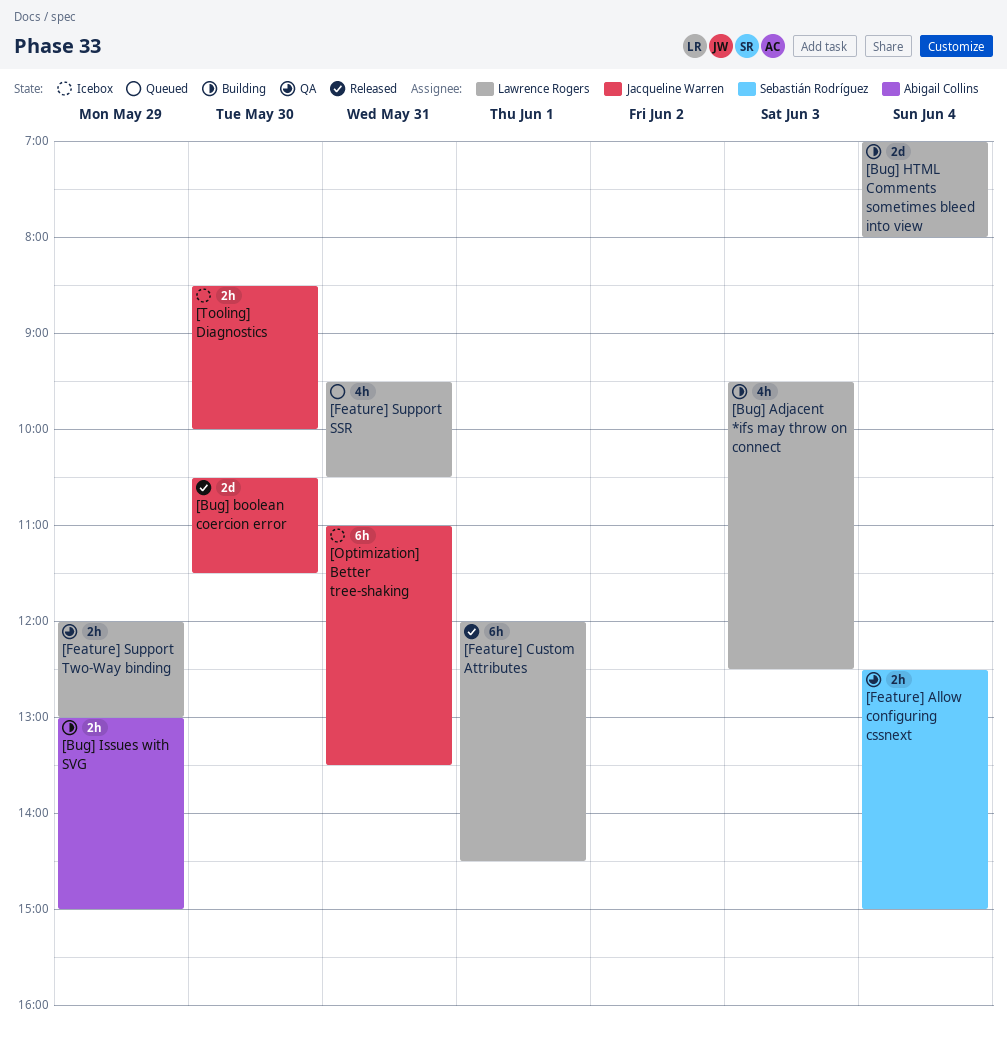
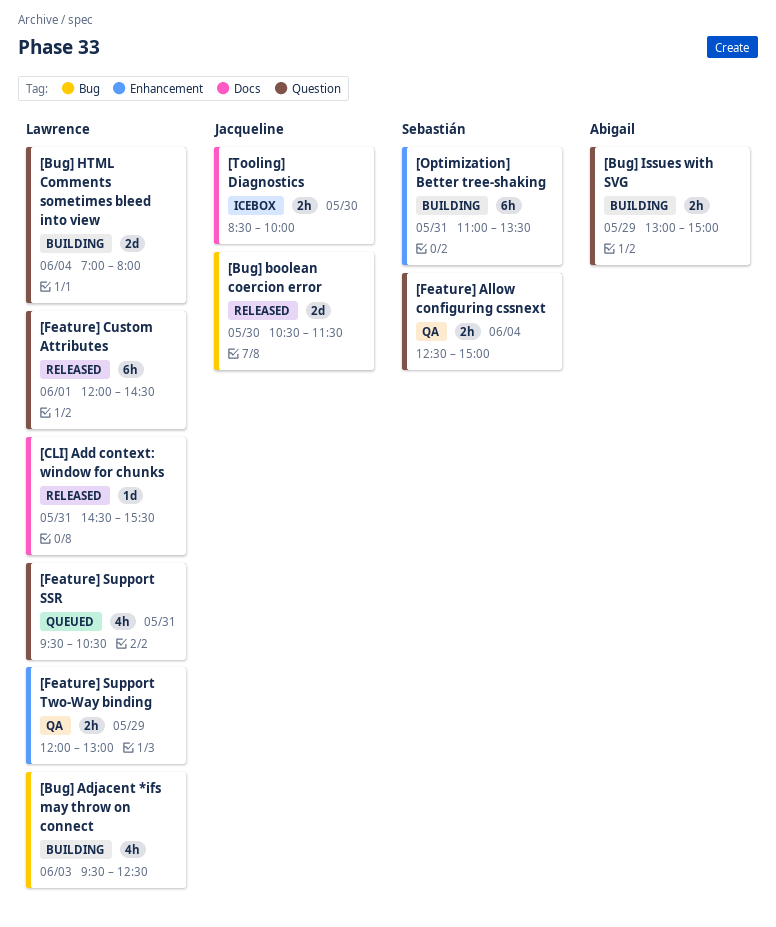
[CLI] Add context: window for chunks: none -> present
[Optimization] Better tree-shaking, status: Icebox -> Building
[Optimization] Better tree-shaking, owner: Jacqueline Warren -> Sebastián Rodríguez

